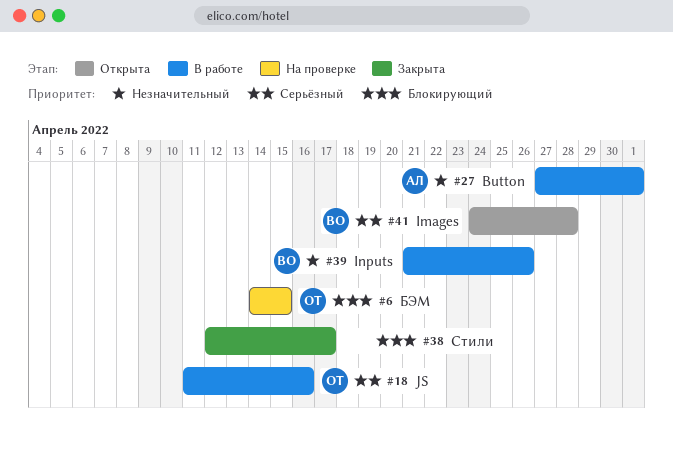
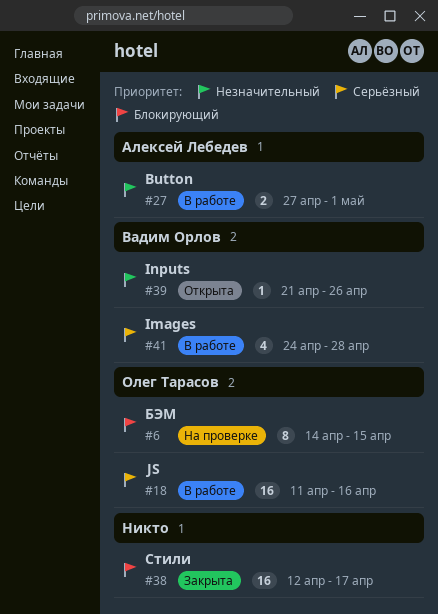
#39, status: В работе -> Открыта
#41, status: Открыта -> В работе

